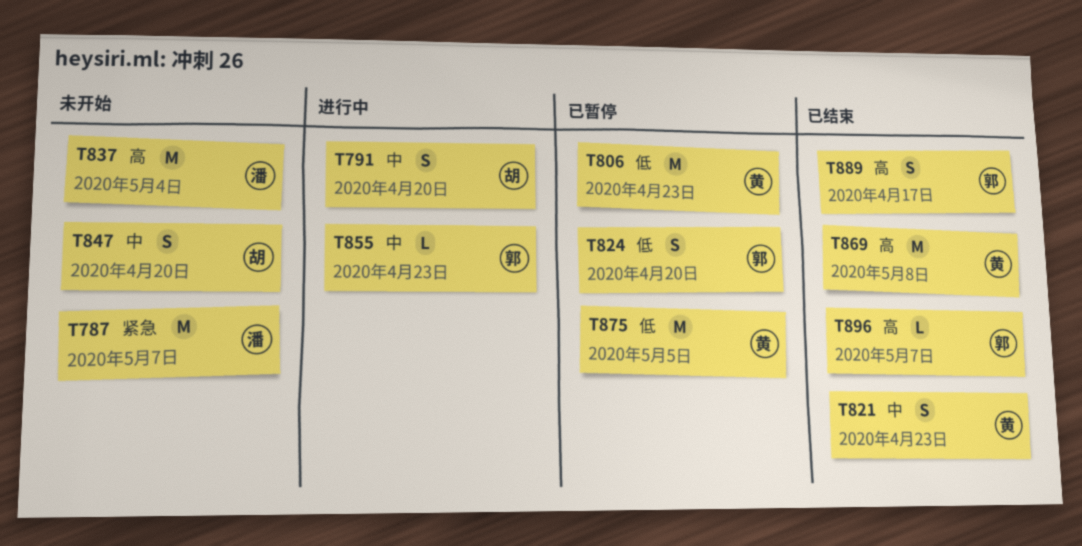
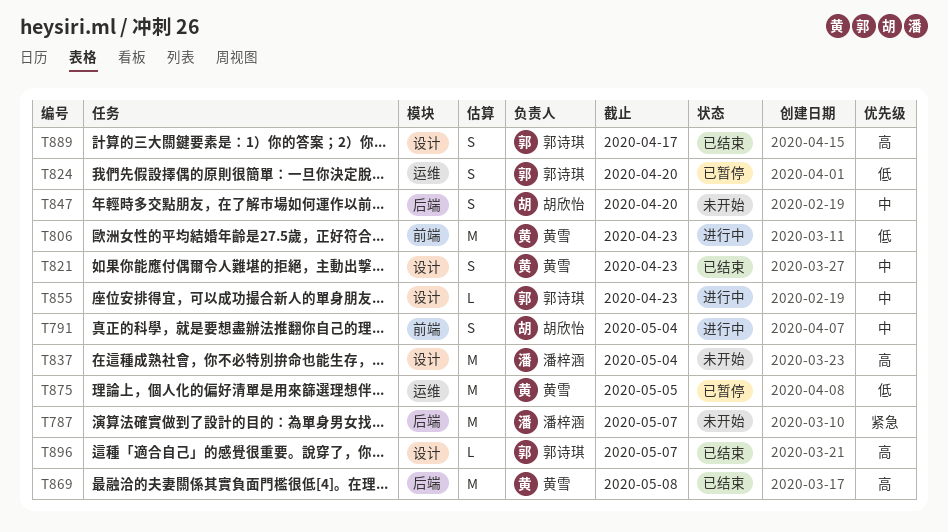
T791, due: Apr 20 -> May 4
T806, status: 已暂停 -> 进行中

